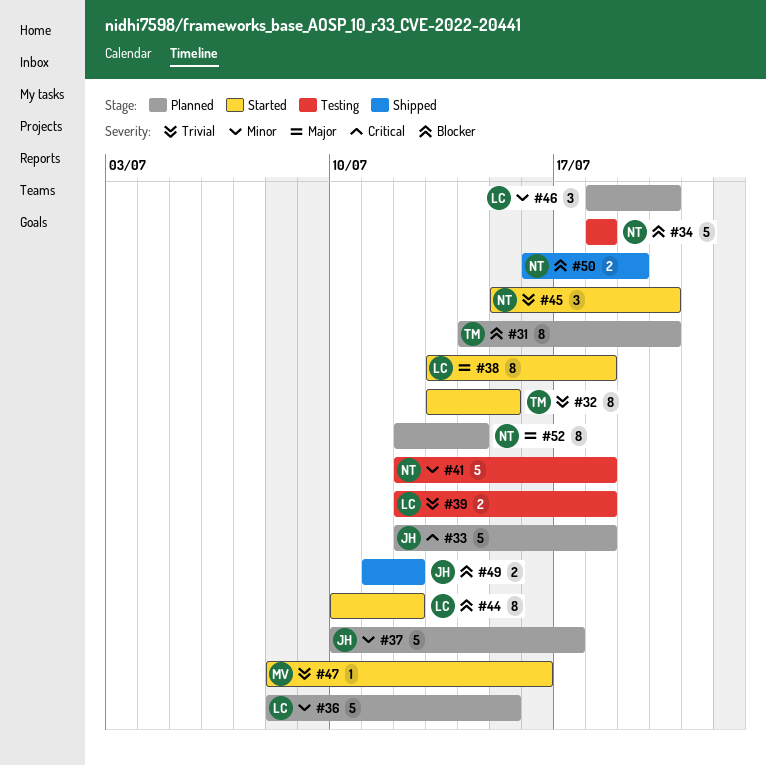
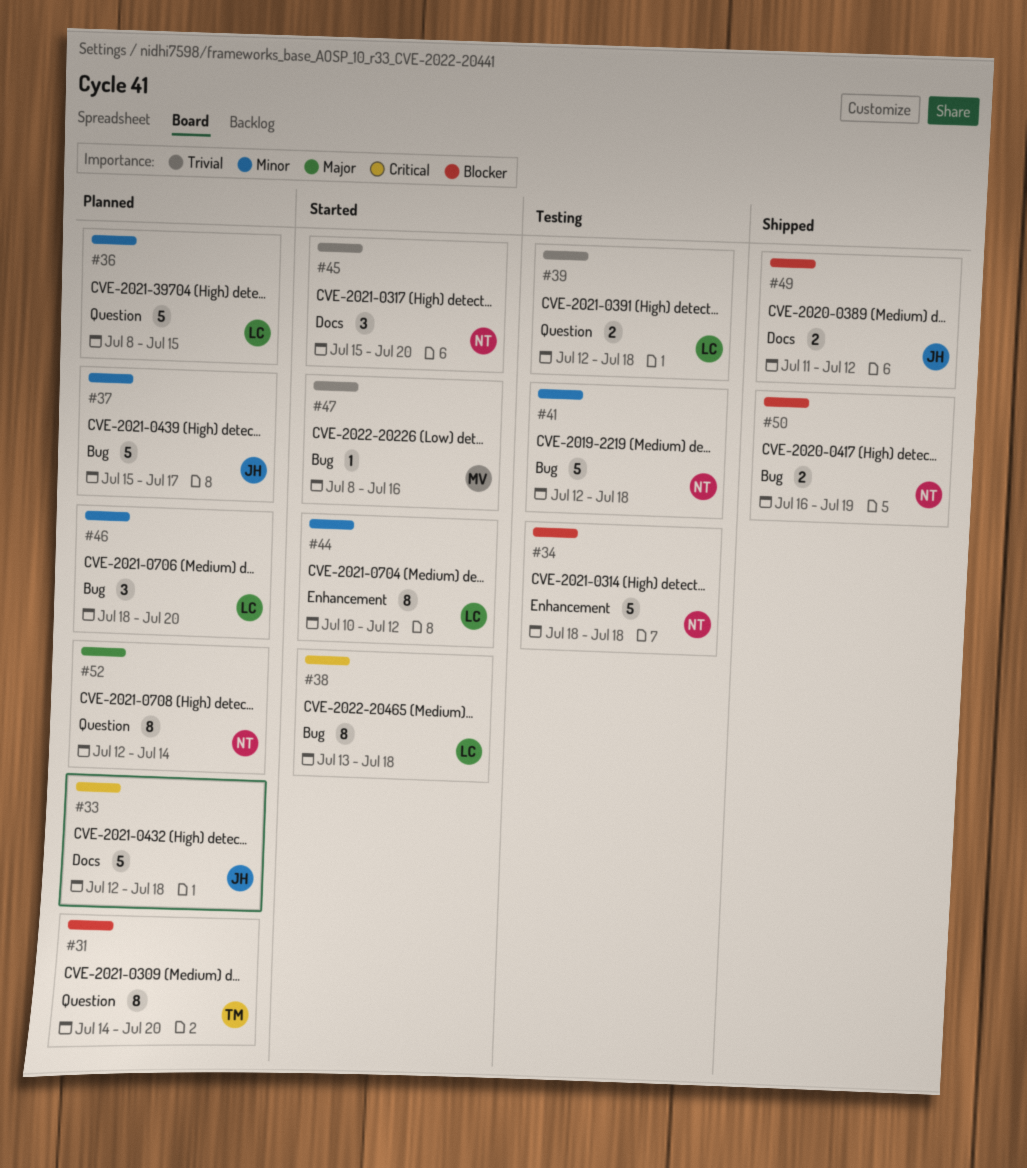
#32: present -> none
#37, start: Jul 10 -> Jul 15
#38, priority: Major -> Critical
#44, priority: Blocker -> Minor

